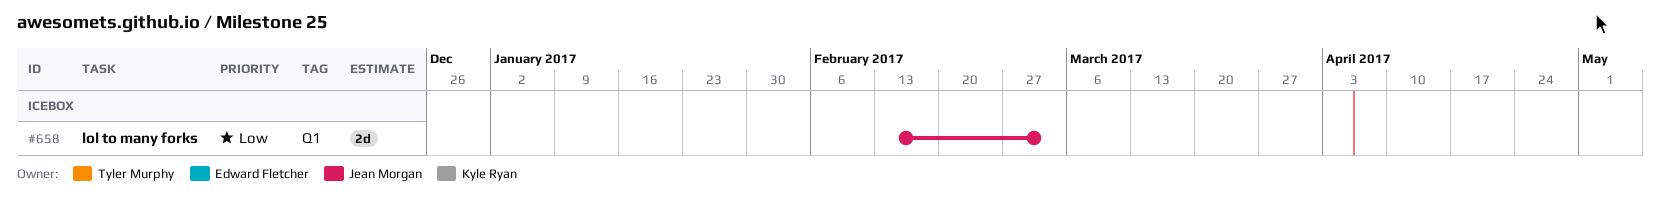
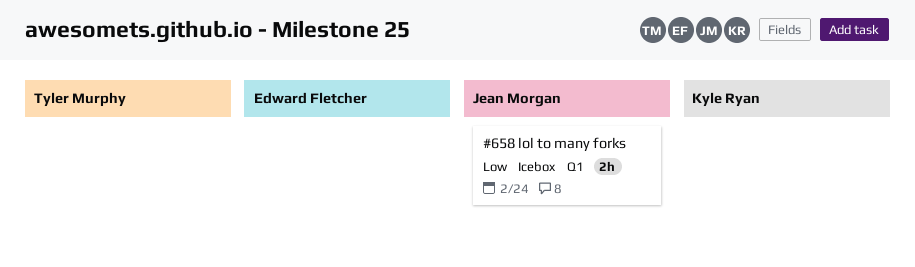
#658, estimate: 2d -> 2h
#658, due: Mar 3 -> Feb 24

